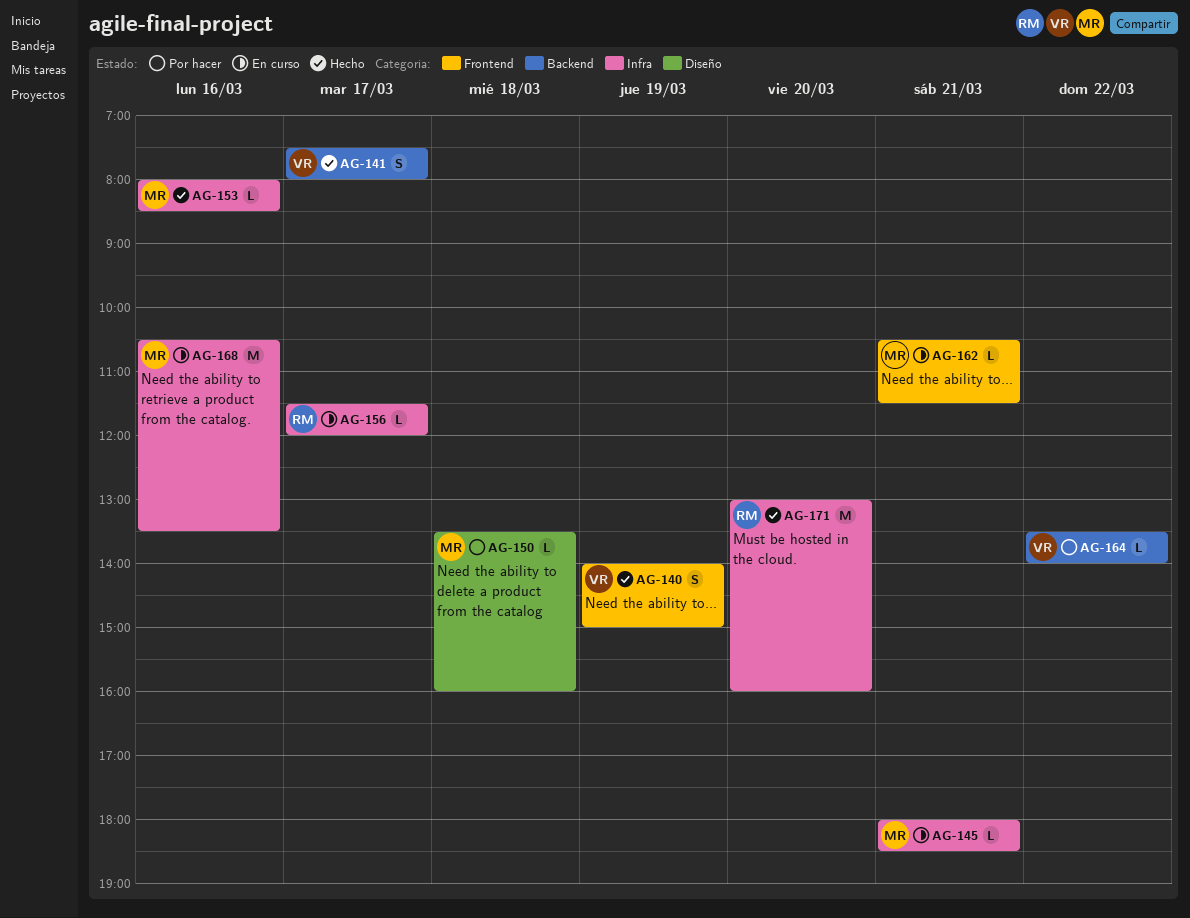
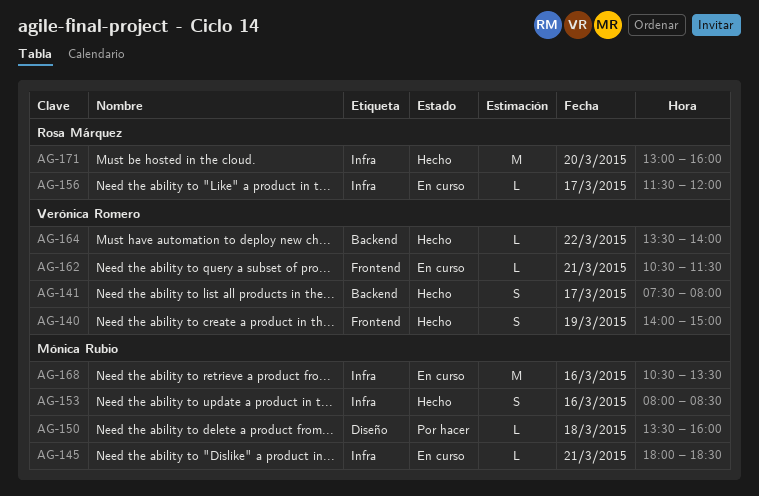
AG-153, estimate: L -> S
AG-162, owner: Mónica Rubio -> Verónica Romero
AG-164, status: Por hacer -> Hecho

